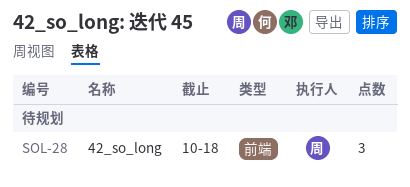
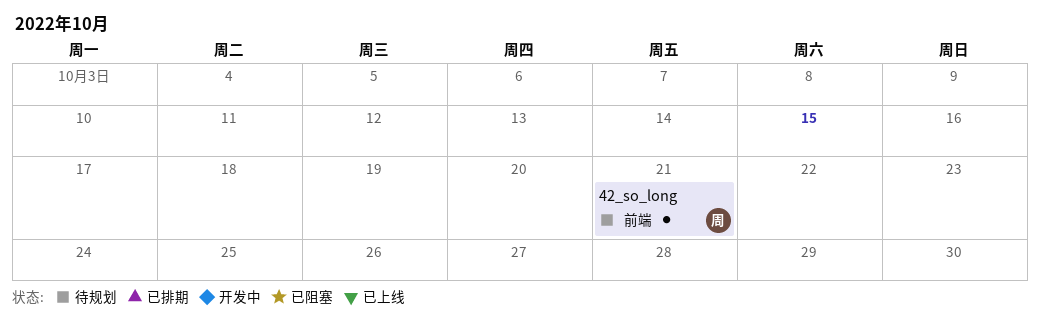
42_so_long, estimate: 3 -> 1
42_so_long, due: Oct 18 -> Oct 21

